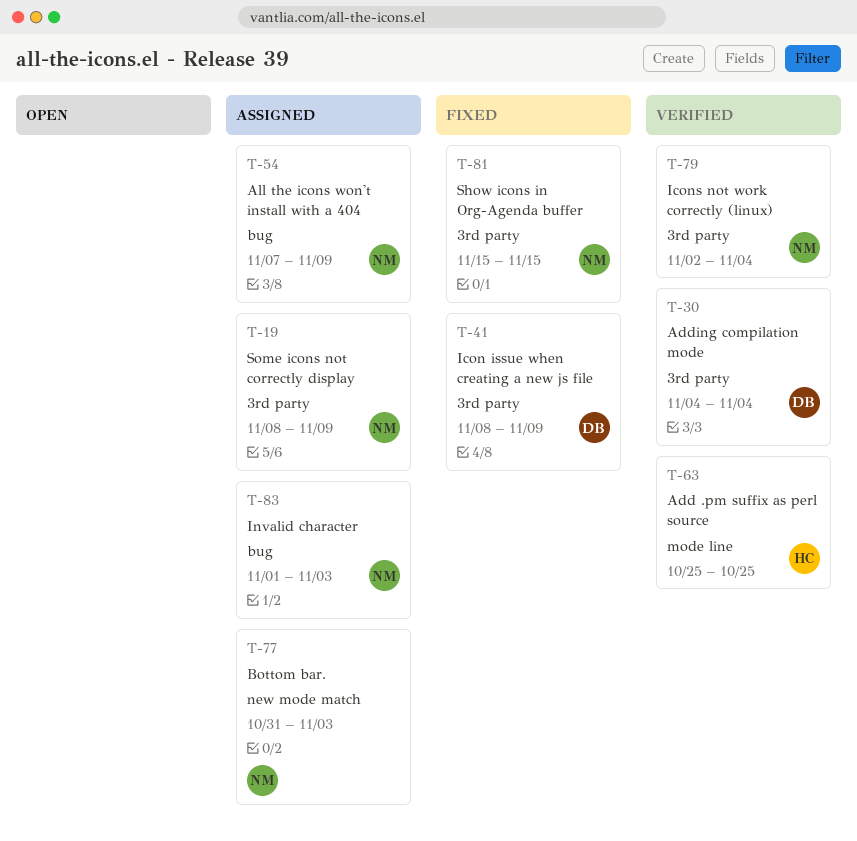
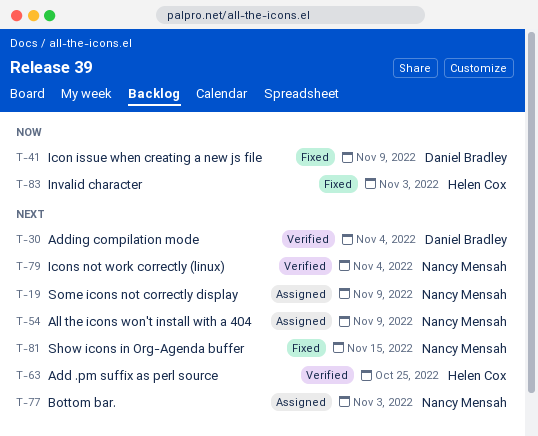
T-83, status: Assigned -> Fixed
T-83, owner: Nancy Mensah -> Helen Cox

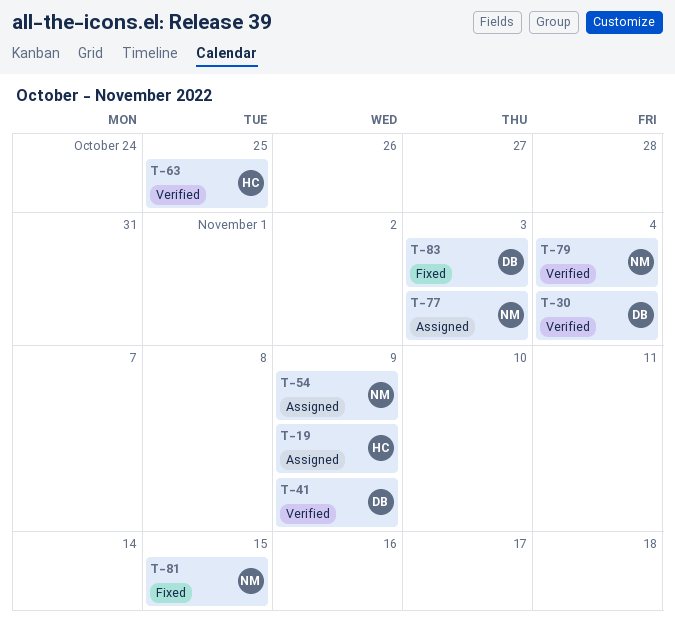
T-19, owner: Nancy Mensah -> Helen Cox
T-41, status: Fixed -> Verified
T-83, owner: Helen Cox -> Daniel Bradley

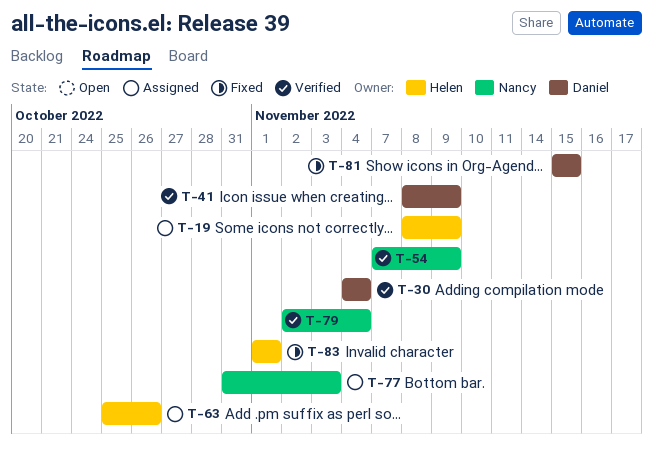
T-54, status: Assigned -> Verified
T-63, status: Verified -> Assigned
T-63, due: Oct 25 -> Oct 26
T-81, owner: Nancy -> Daniel
T-83, owner: Daniel -> Helen
T-83, due: Nov 3 -> Nov 1

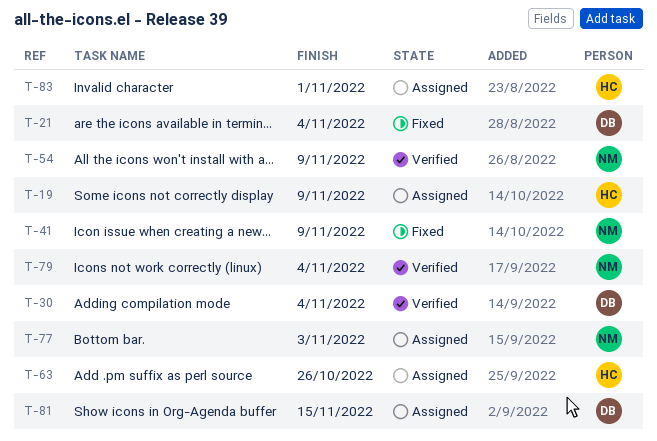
T-21: none -> present
T-41, status: Verified -> Fixed
T-41, owner: Daniel -> Nancy
T-81, status: Fixed -> Assigned
T-83, status: Fixed -> Assigned

